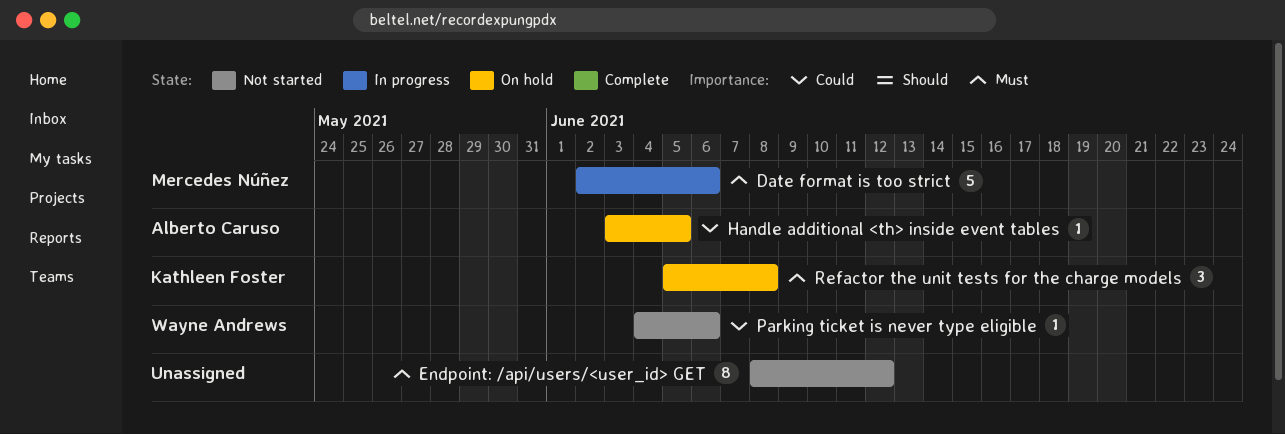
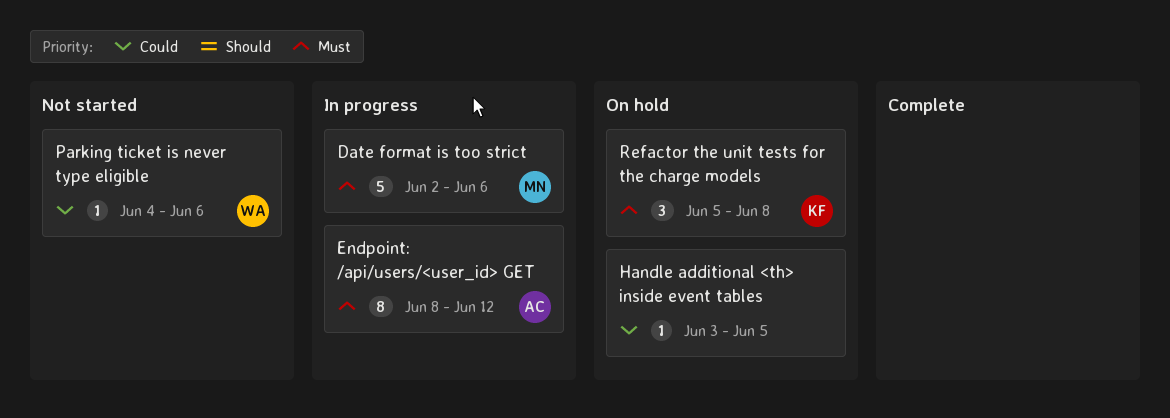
Endpoint: /api/users/<user_id> GET, status: Not started -> In progress
Endpoint: /api/users/<user_id> GET, owner: none -> Alberto Caruso
Handle additional <th> inside event tables, owner: Alberto Caruso -> none

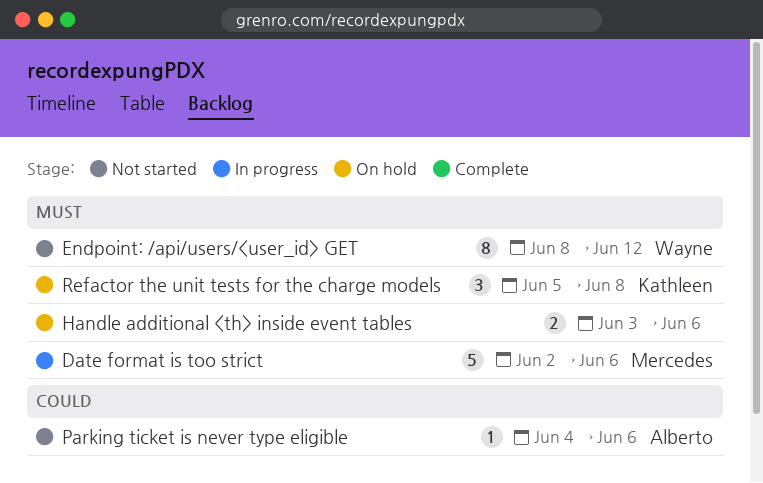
Endpoint: /api/users/<user_id> GET, status: In progress -> Not started
Endpoint: /api/users/<user_id> GET, owner: Alberto -> Wayne
Handle additional <th> inside event tables, priority: Could -> Must
Handle additional <th> inside event tables, estimate: 1 -> 2
Handle additional <th> inside event tables, due: Jun 5 -> Jun 6
Parking ticket is never type eligible, owner: Wayne -> Alberto

